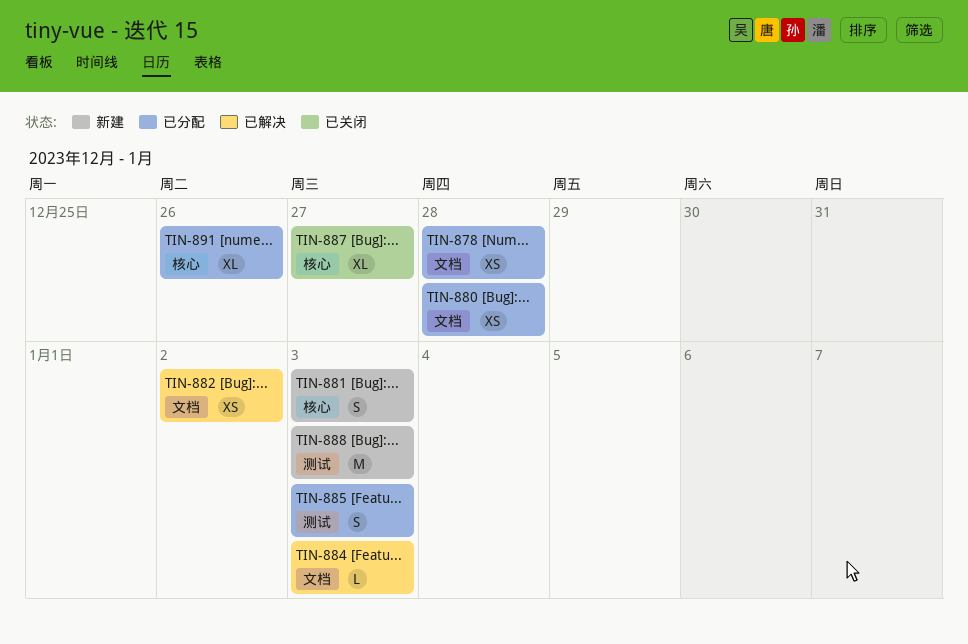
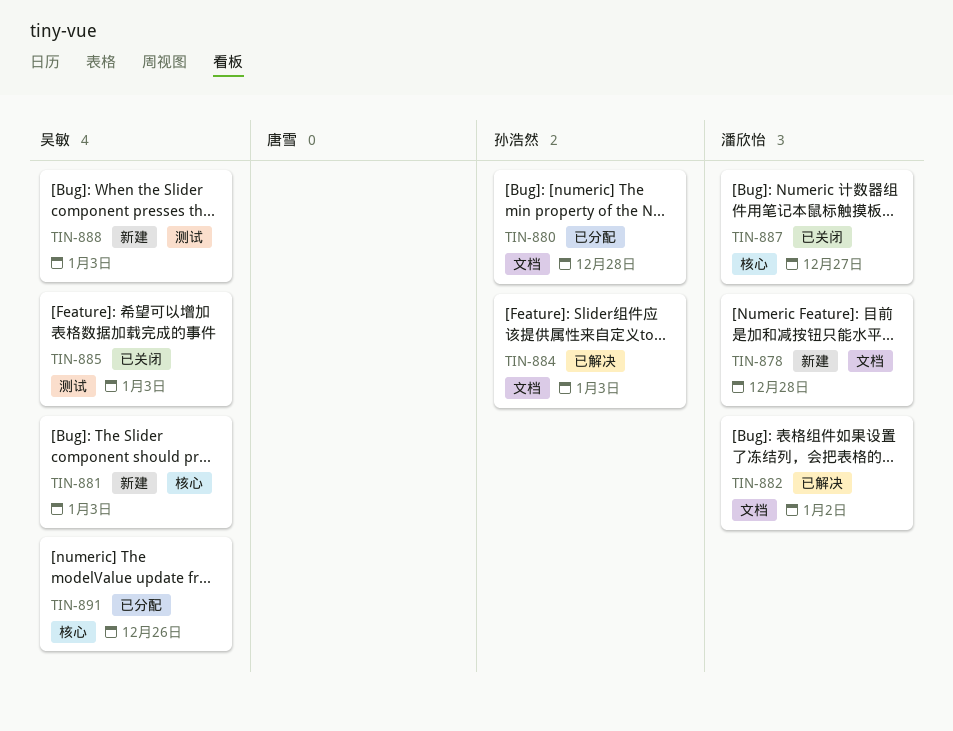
TIN-878, status: 已分配 -> 新建
TIN-885, status: 已分配 -> 已关闭

